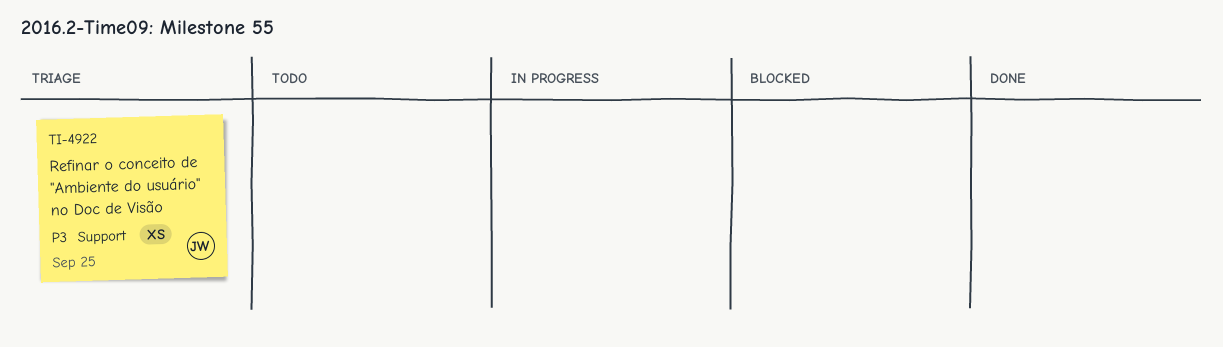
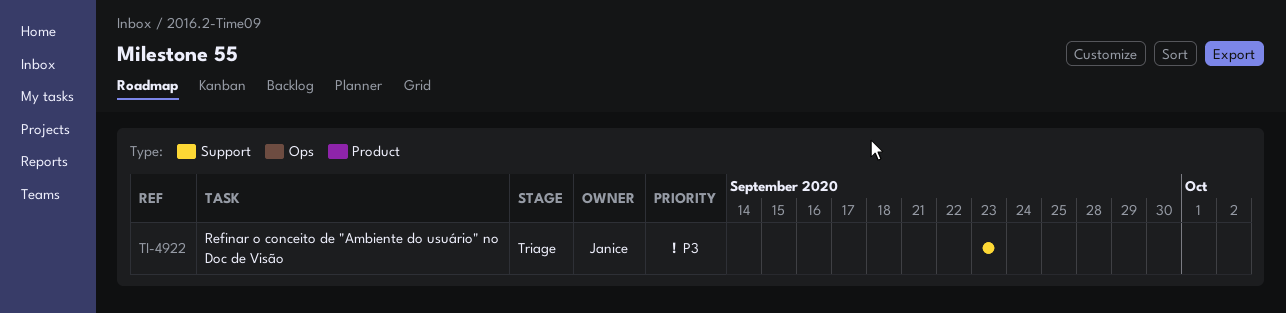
TI-4922, due: Sep 25 -> Sep 23

